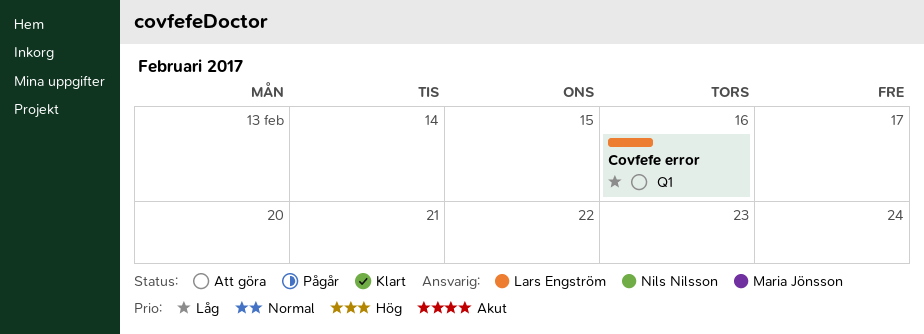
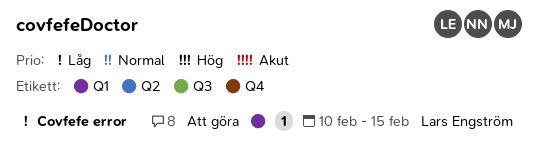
Covfefe error, due: Feb 16 -> Feb 15

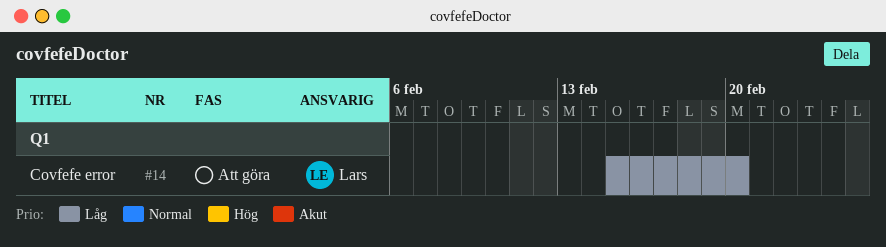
Covfefe error, start: Feb 10 -> Feb 15
Covfefe error, due: Feb 15 -> Feb 20

